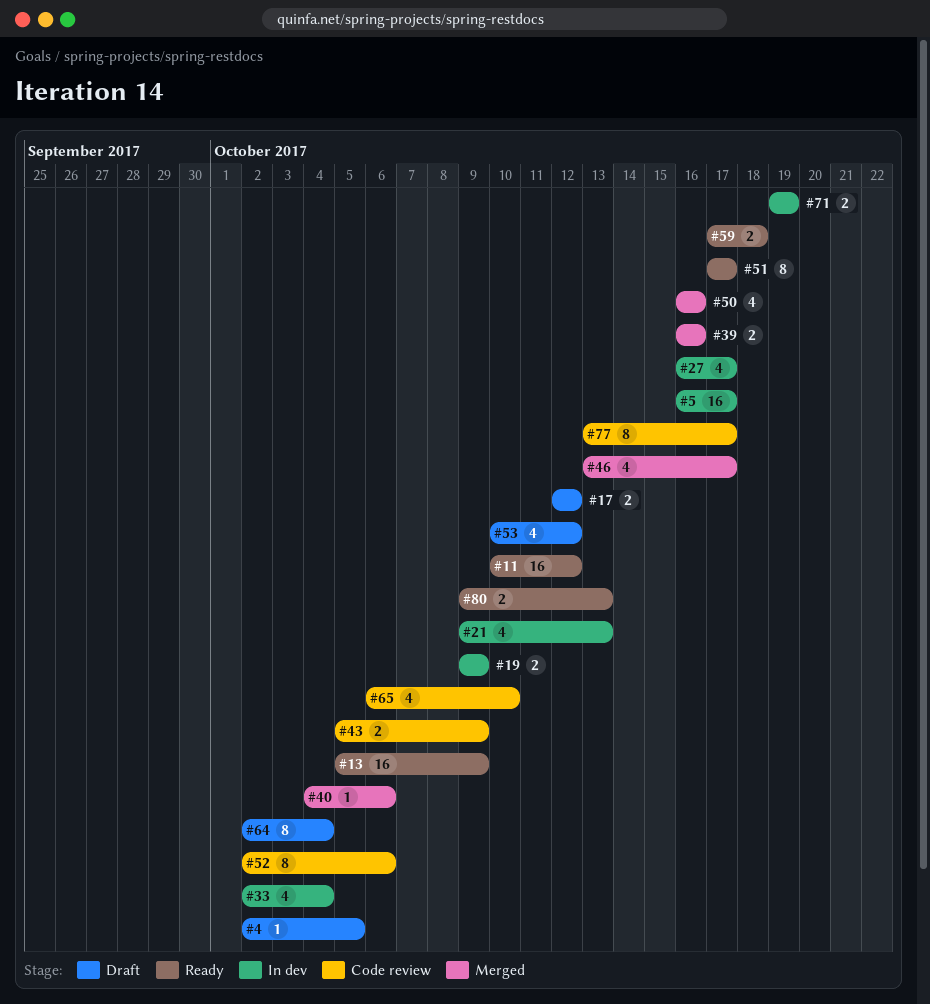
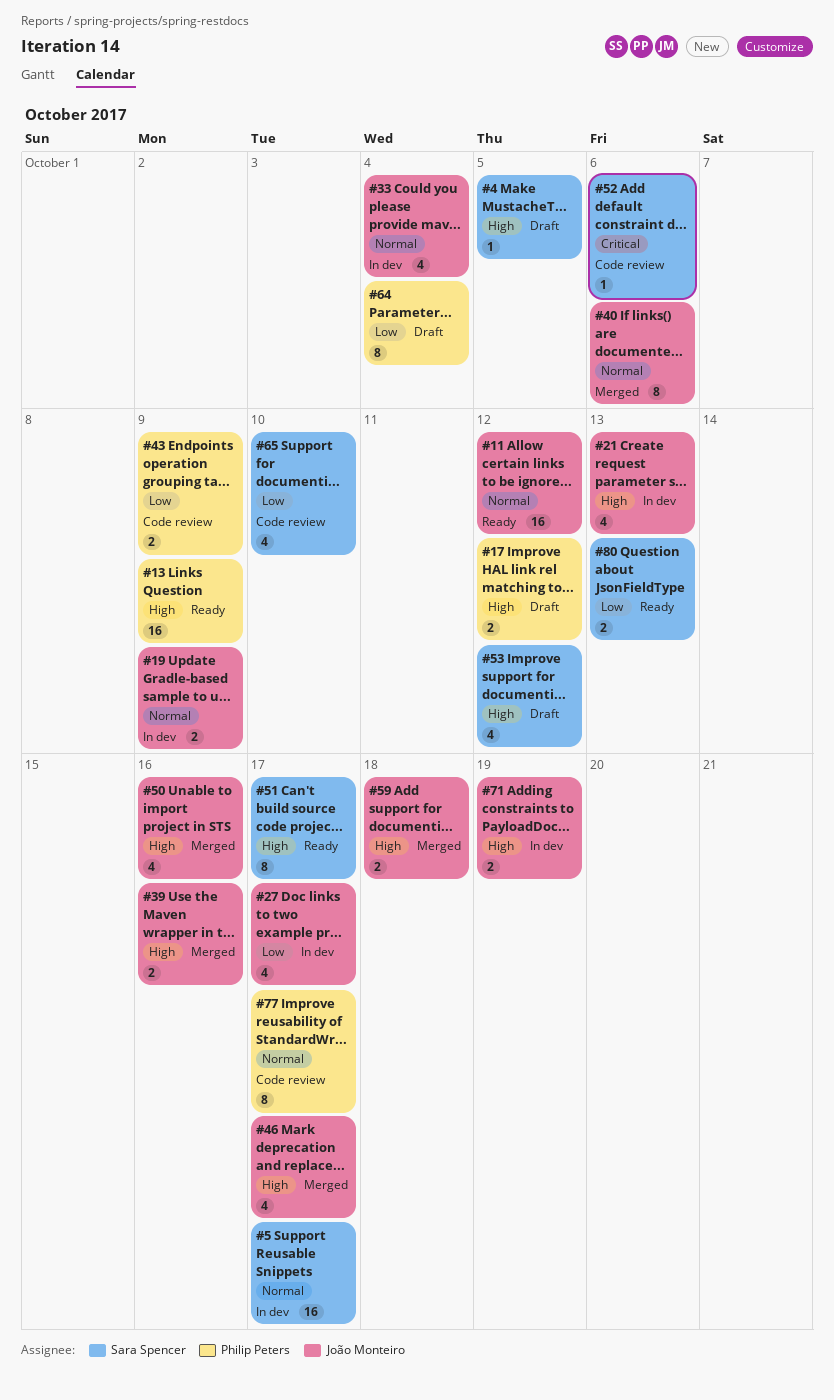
#40, estimate: 1 -> 8
#52, estimate: 8 -> 1
#59, status: Ready -> Merged

